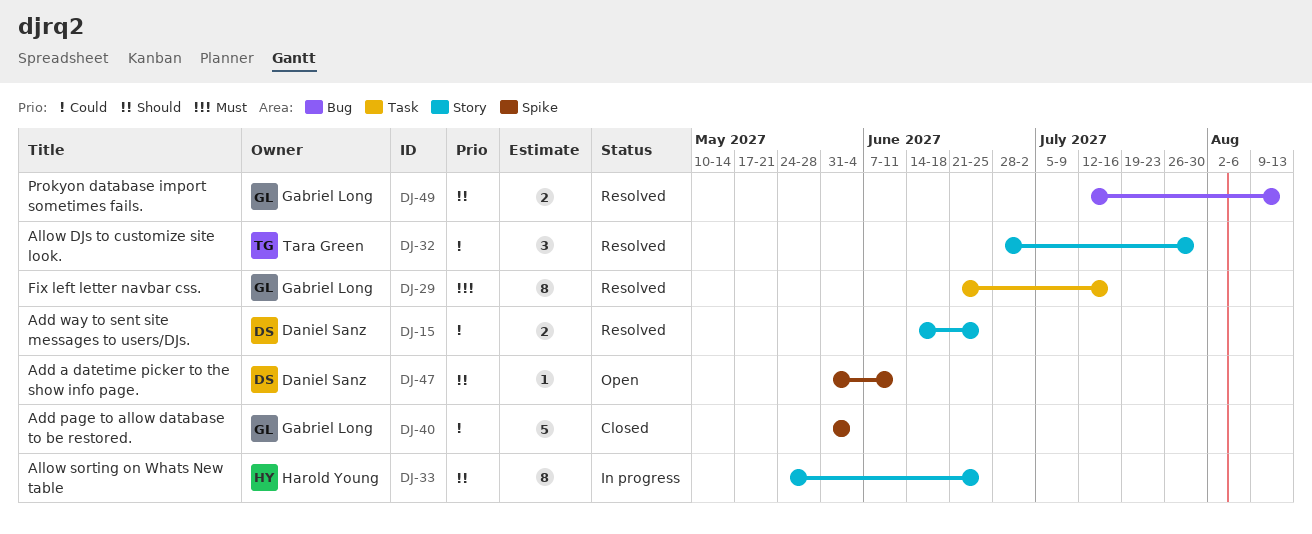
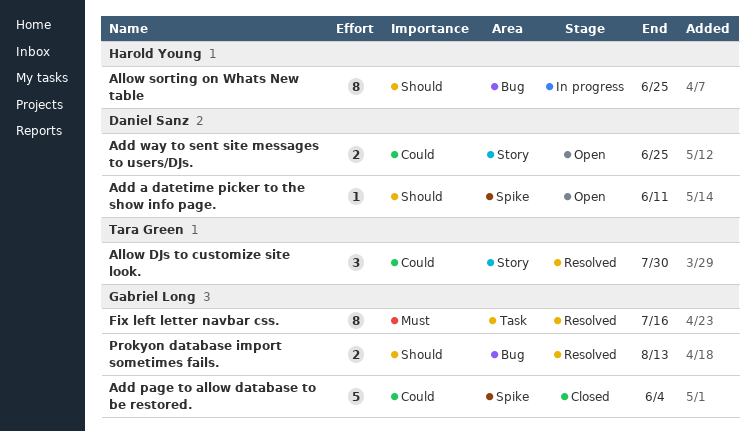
Add way to sent site messages to users/DJs., status: Resolved -> Open
Allow sorting on Whats New table, label: Story -> Bug

